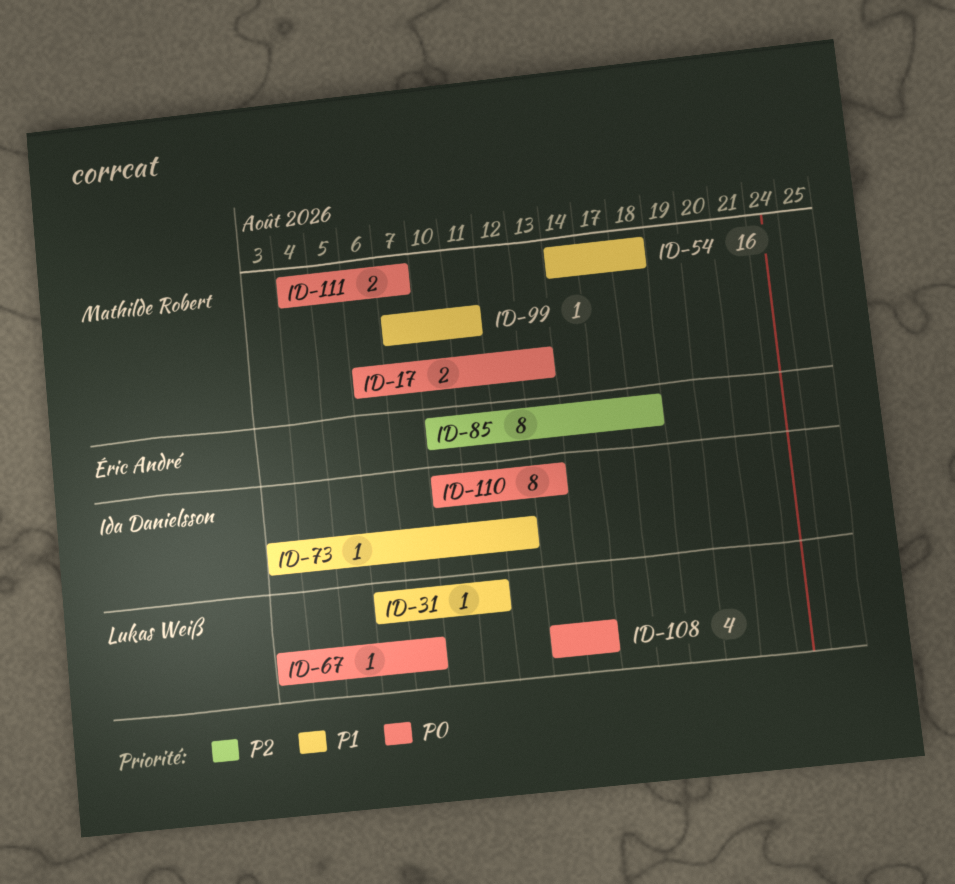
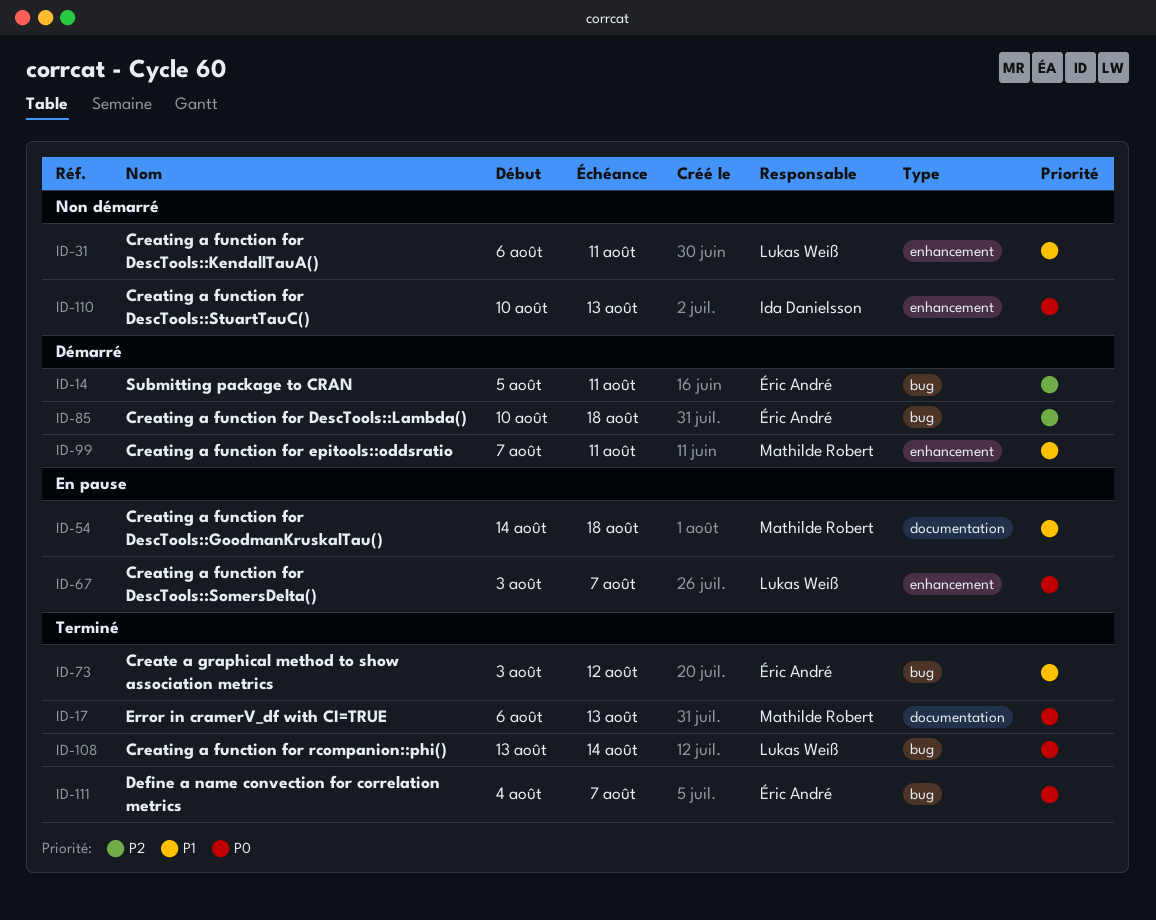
ID-14: none -> present
ID-73, owner: Ida Danielsson -> Éric André
ID-111, owner: Mathilde Robert -> Éric André

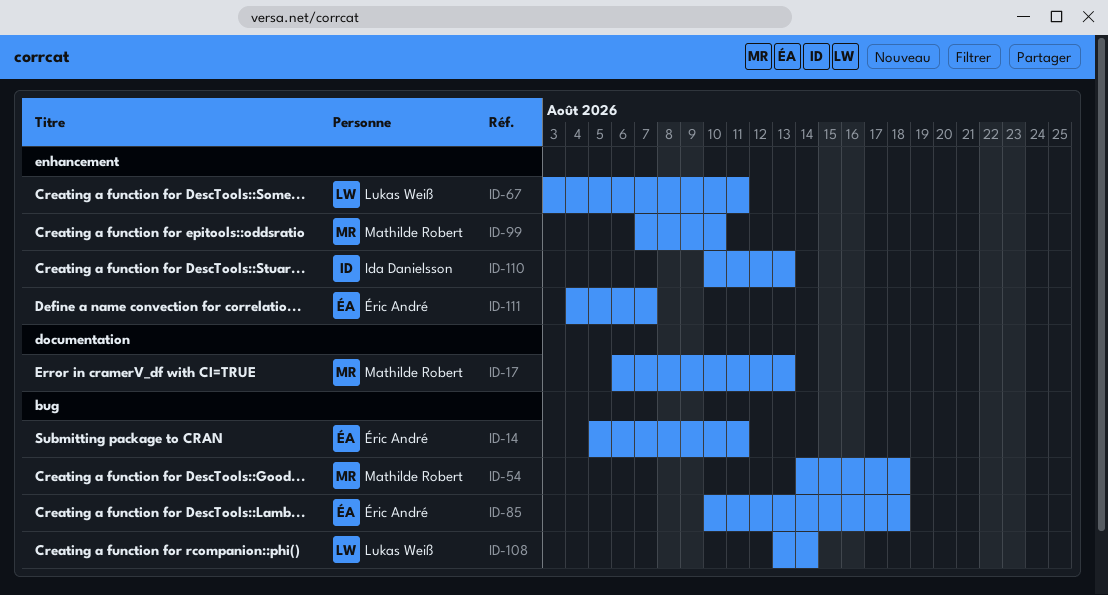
ID-31: present -> none
ID-54, label: documentation -> bug
ID-67, due: Aug 7 -> Aug 11
ID-73: present -> none
ID-99, due: Aug 11 -> Aug 10
ID-111, label: bug -> enhancement

